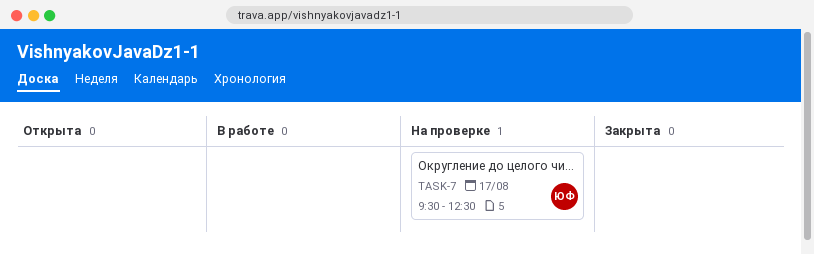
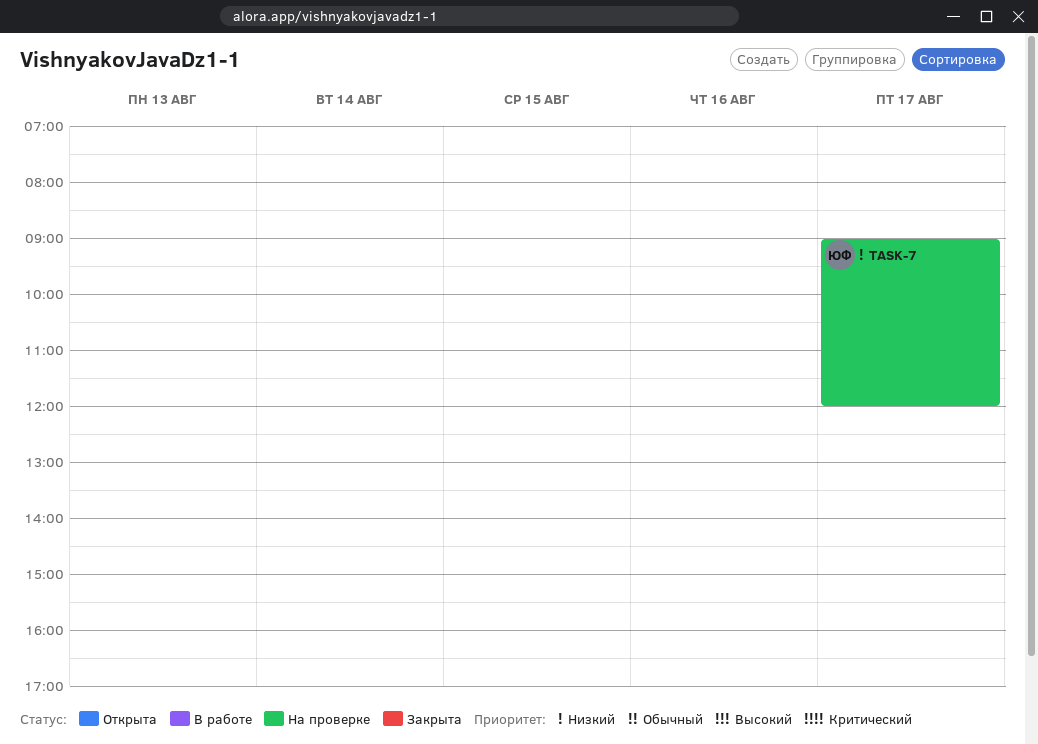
TASK-7, begins: 09:30 -> 09:00
TASK-7, ends: 12:30 -> 12:00

